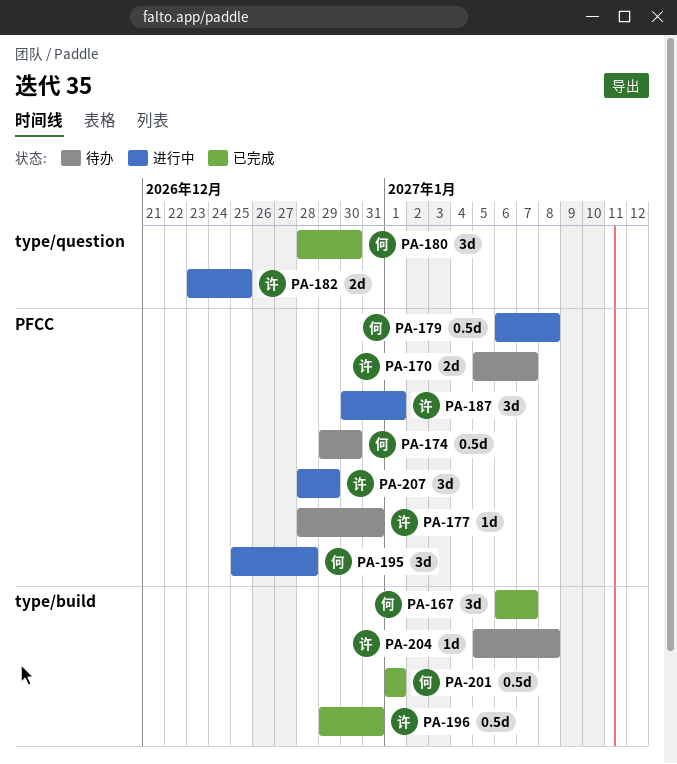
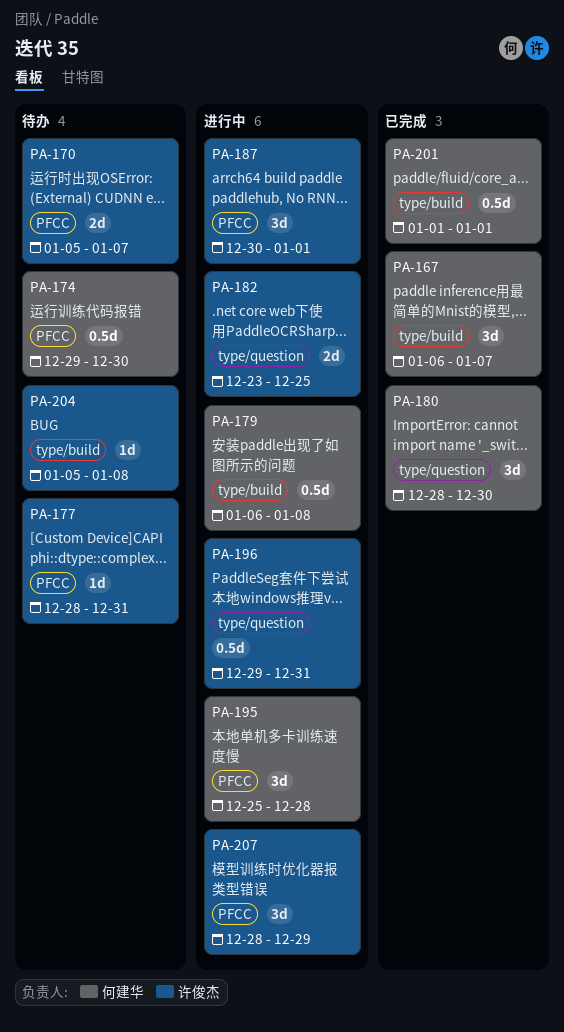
PA-179, label: PFCC -> type/build
PA-196, status: 已完成 -> 进行中
PA-196, label: type/build -> type/question

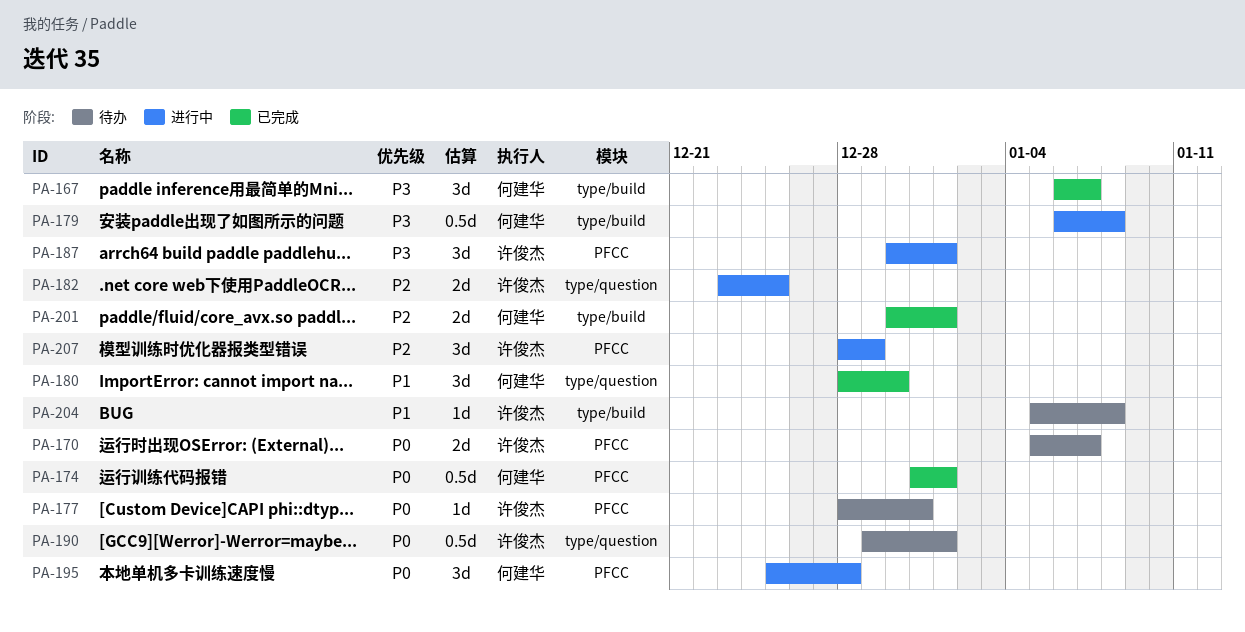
PA-174, status: 待办 -> 已完成
PA-174, start: Dec 29 -> Dec 31
PA-174, due: Dec 30 -> Jan 1
PA-190: none -> present
PA-196: present -> none
PA-201, estimate: 0.5d -> 2d
PA-201, start: Jan 1 -> Dec 30

